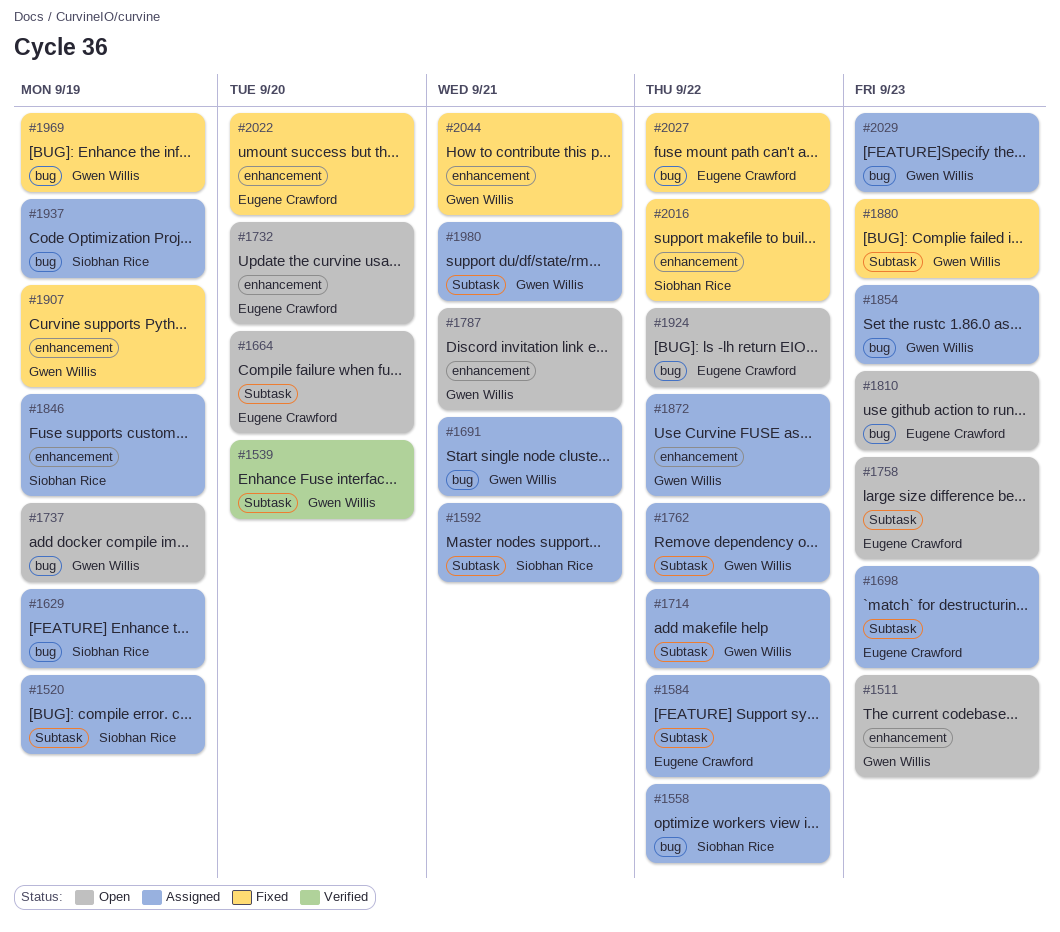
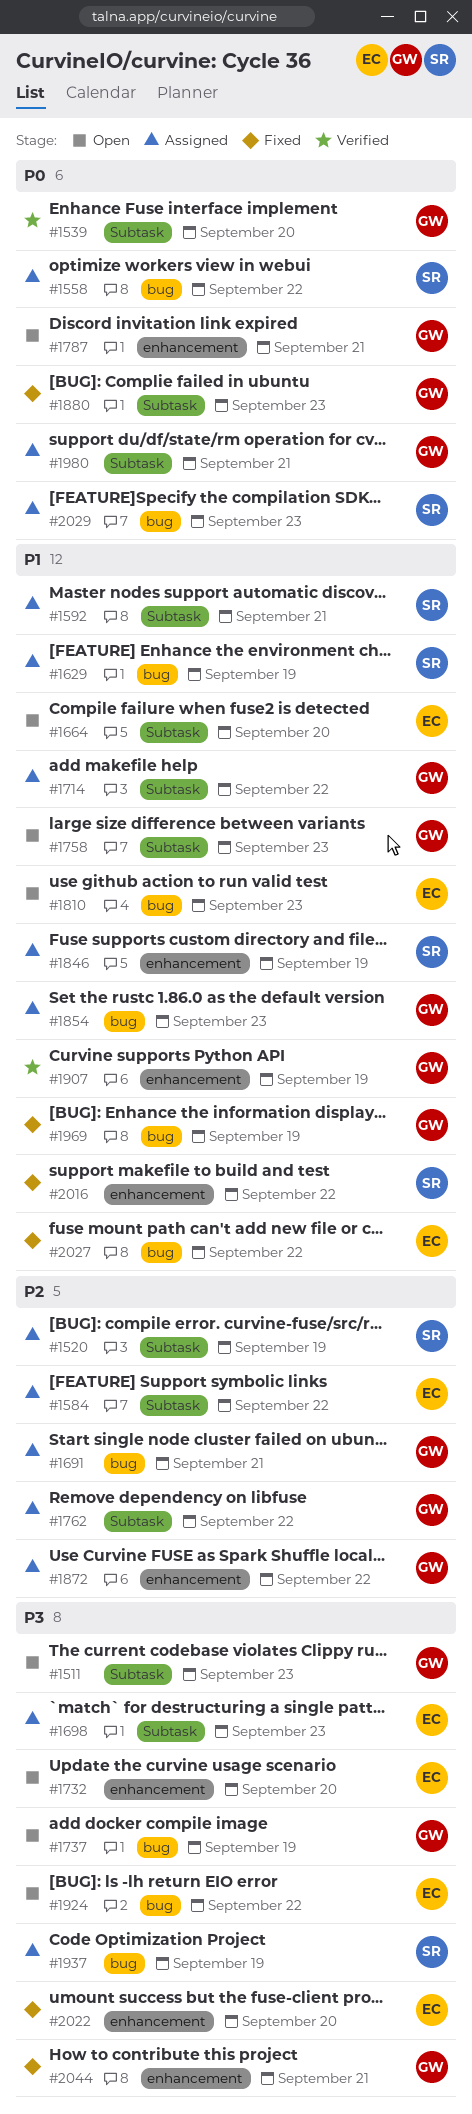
#1511, label: enhancement -> Subtask
#1758, owner: Eugene Crawford -> Gwen Willis
#1907, status: Fixed -> Verified
#2029, owner: Gwen Willis -> Siobhan Rice

